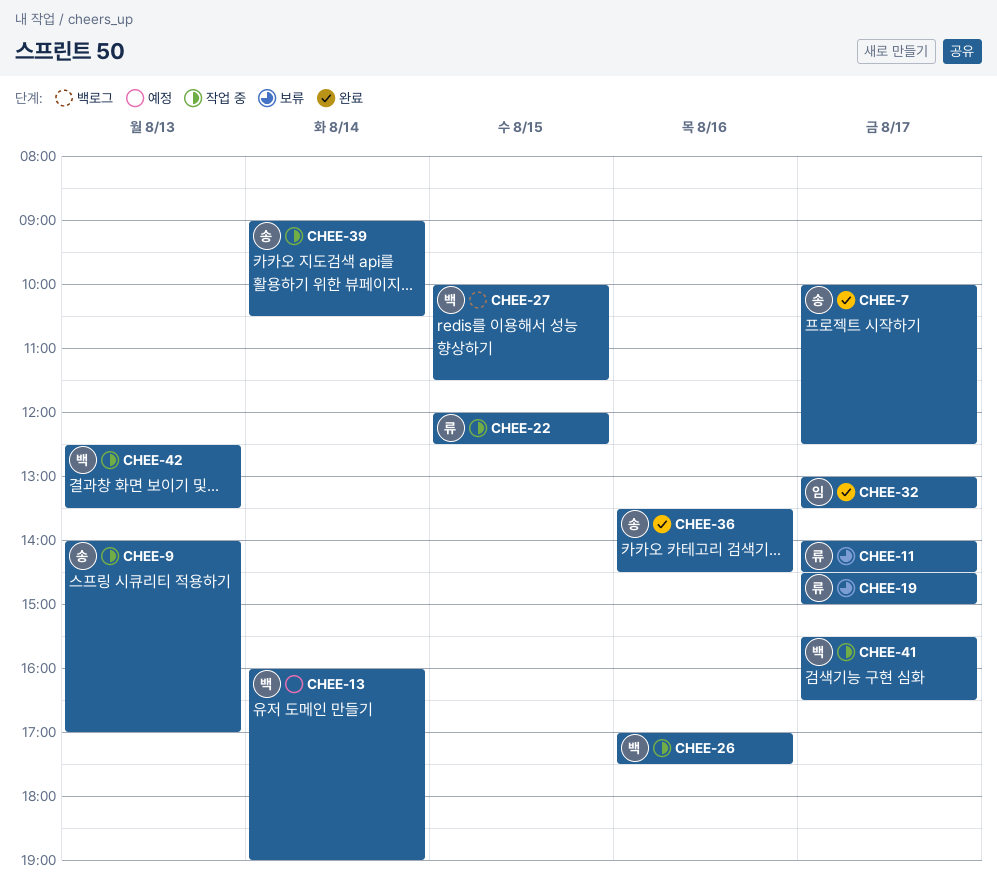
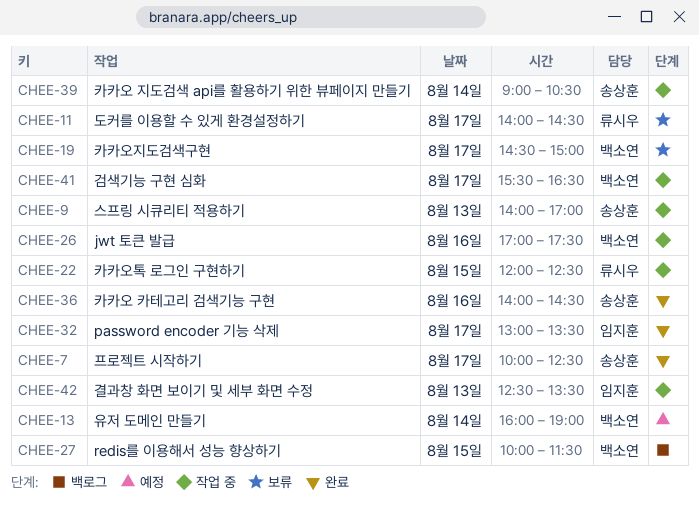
CHEE-19, owner: 류시우 -> 백소연
CHEE-36, begins: 13:30 -> 14:00
CHEE-42, owner: 백소연 -> 임지훈

